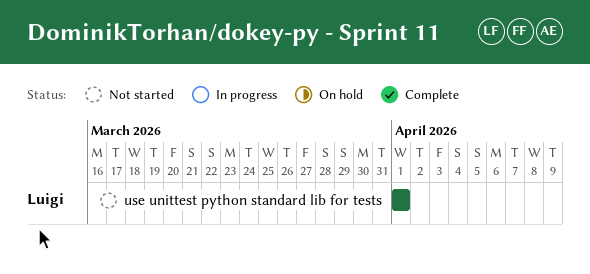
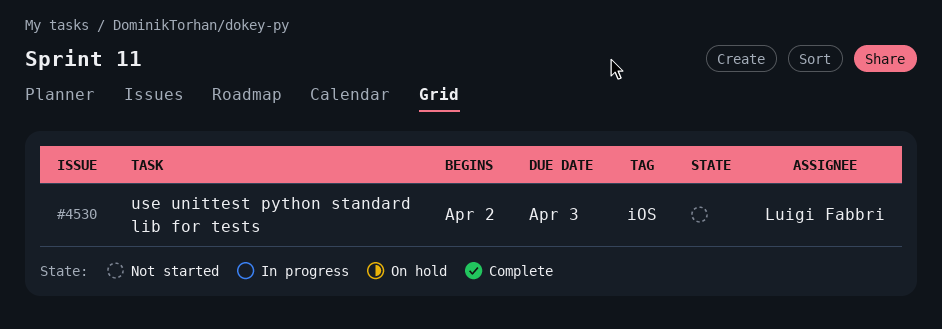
use unittest python standard lib for tests, start: Apr 1 -> Apr 2
use unittest python standard lib for tests, due: Apr 1 -> Apr 3

